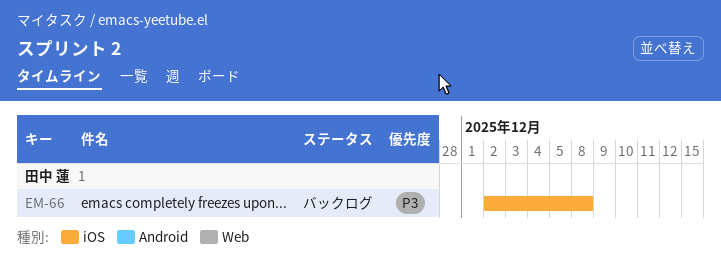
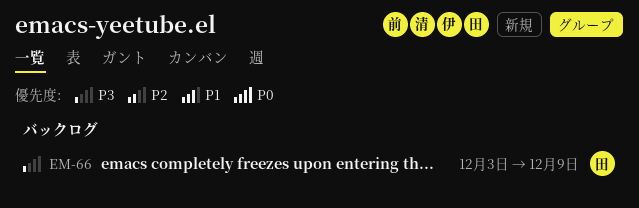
EM-66, start: Dec 2 -> Dec 3
EM-66, due: Dec 8 -> Dec 9

